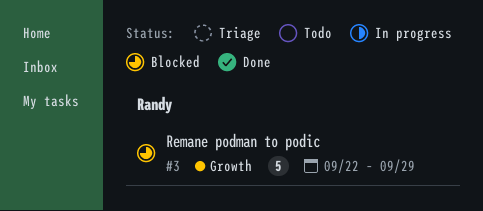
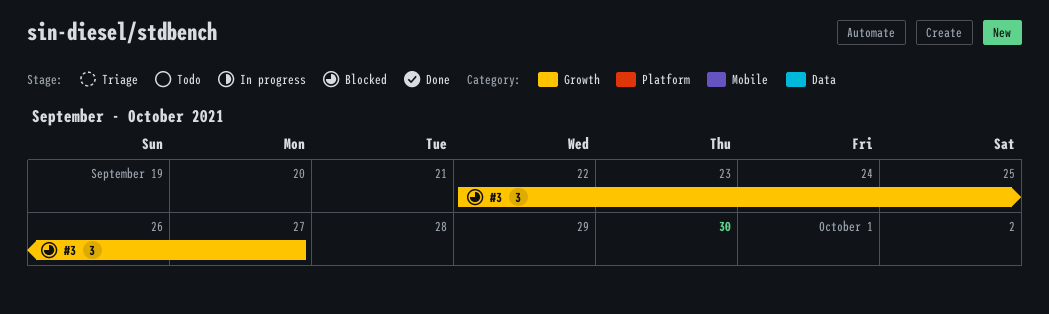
#3, estimate: 5 -> 3
#3, due: Sep 29 -> Sep 27

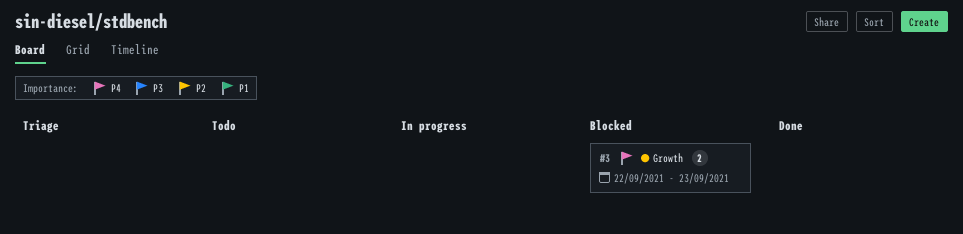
#3, estimate: 3 -> 2
#3, due: Sep 27 -> Sep 23

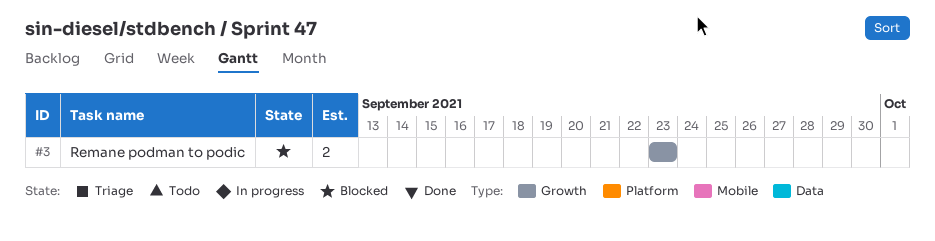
#3, start: Sep 22 -> Sep 23

